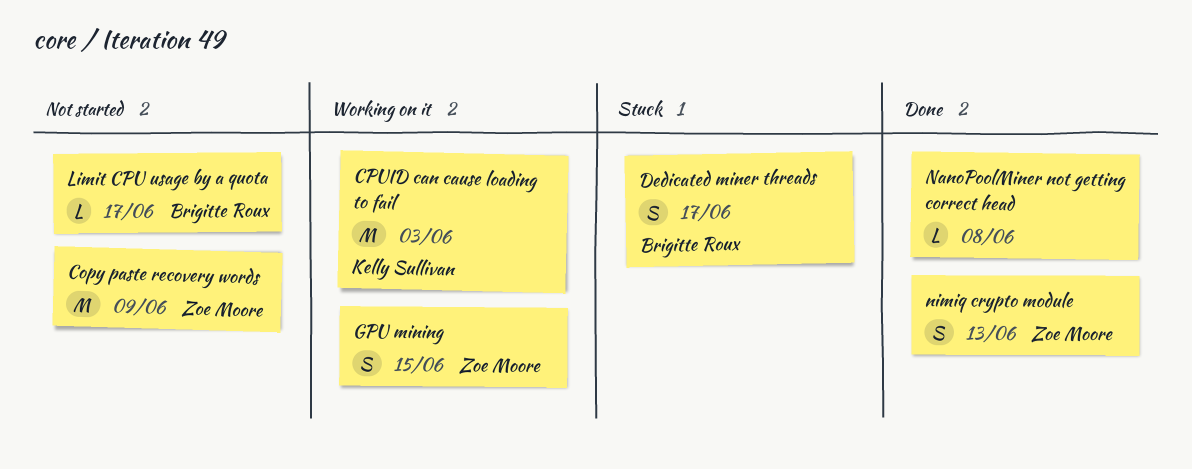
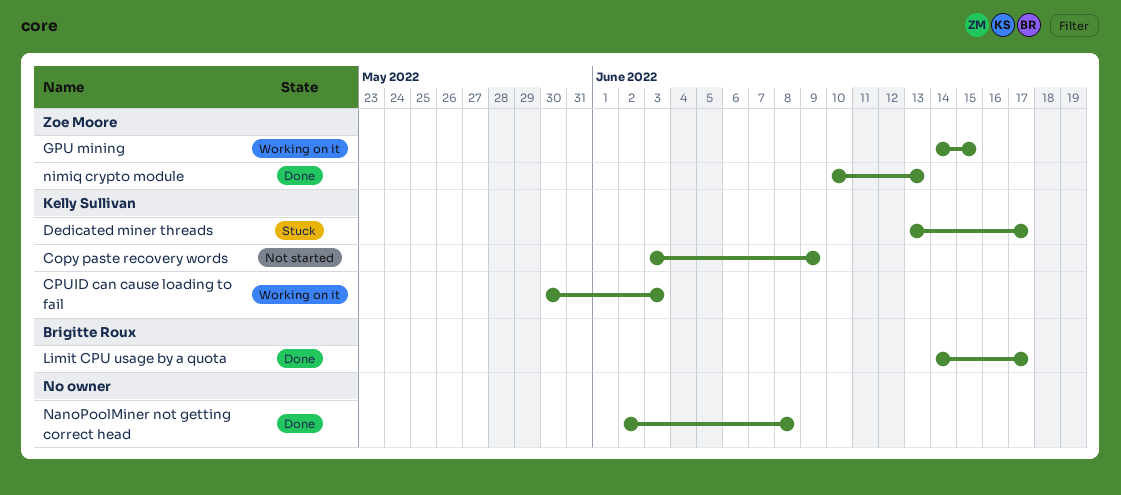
Copy paste recovery words, owner: Zoe Moore -> Kelly Sullivan
Dedicated miner threads, owner: Brigitte Roux -> Kelly Sullivan
Limit CPU usage by a quota, status: Not started -> Done

